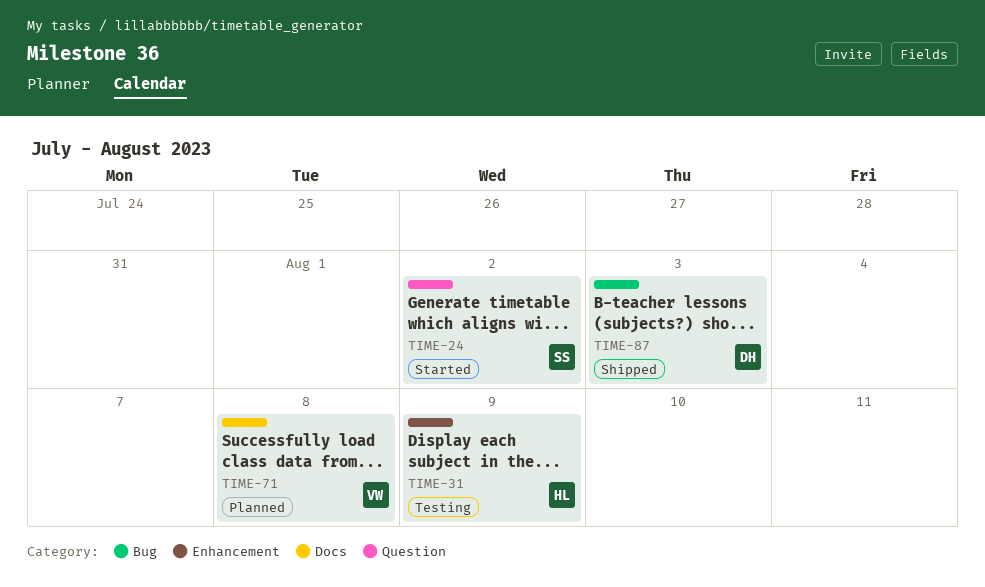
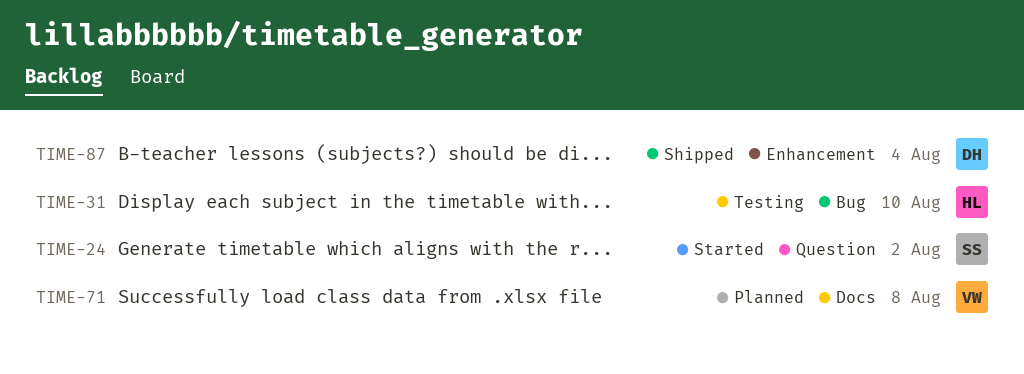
TIME-31, label: Enhancement -> Bug
TIME-31, due: Aug 9 -> Aug 10
TIME-87, label: Bug -> Enhancement
TIME-87, due: Aug 3 -> Aug 4

